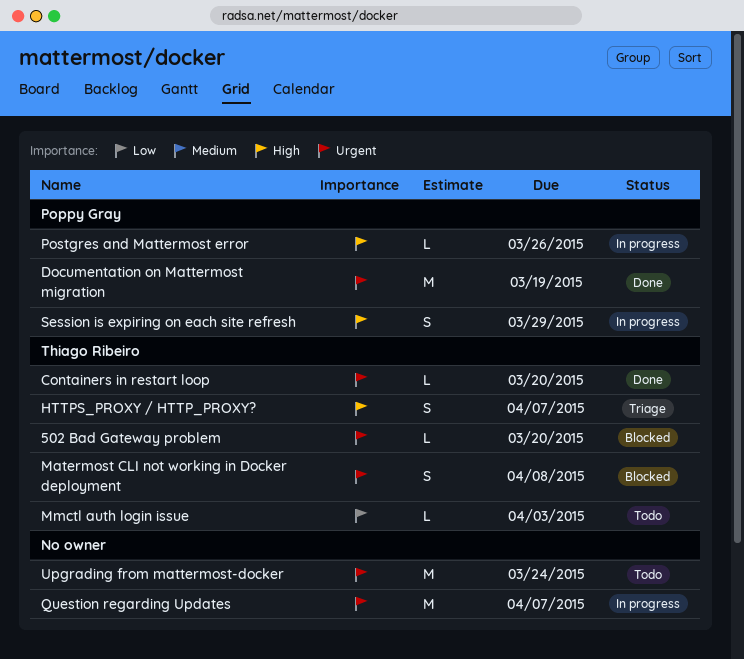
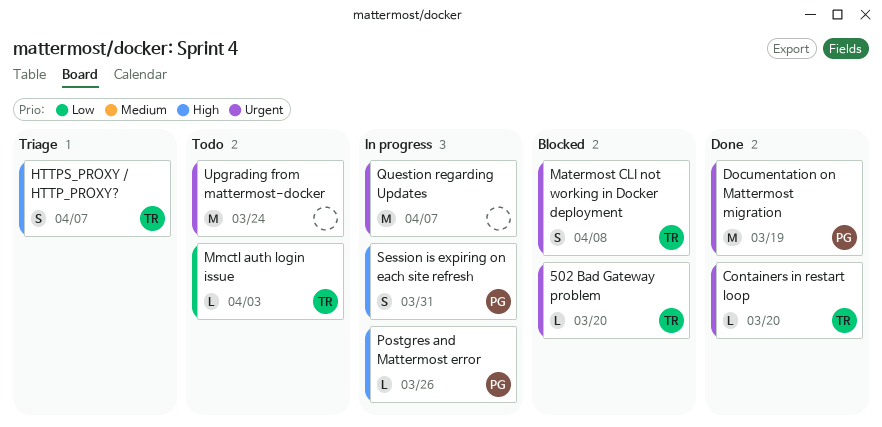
Session is expiring on each site refresh, due: Mar 29 -> Mar 31

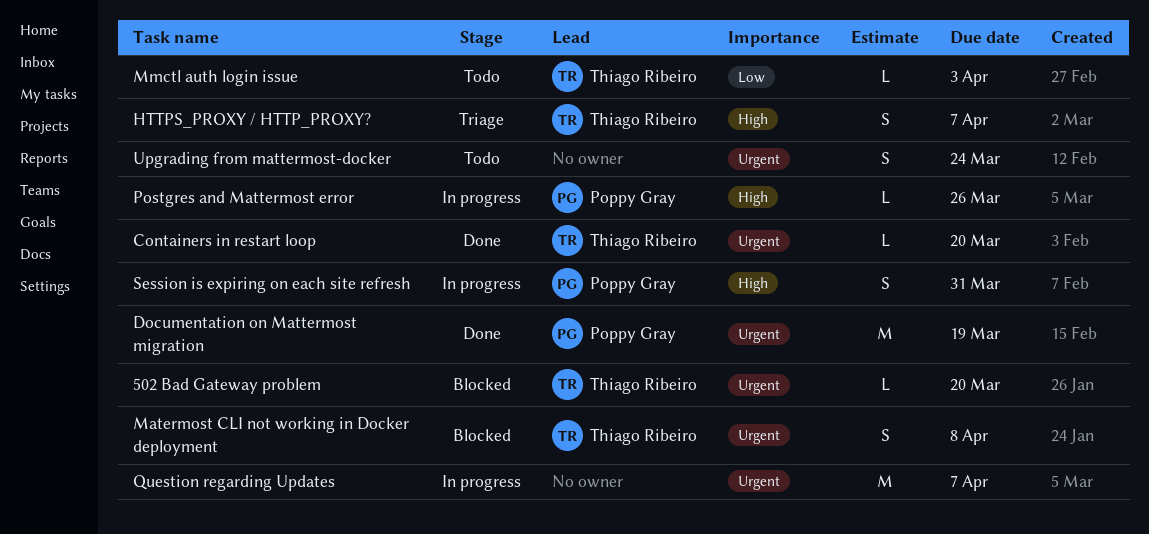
Upgrading from mattermost-docker, estimate: M -> S

